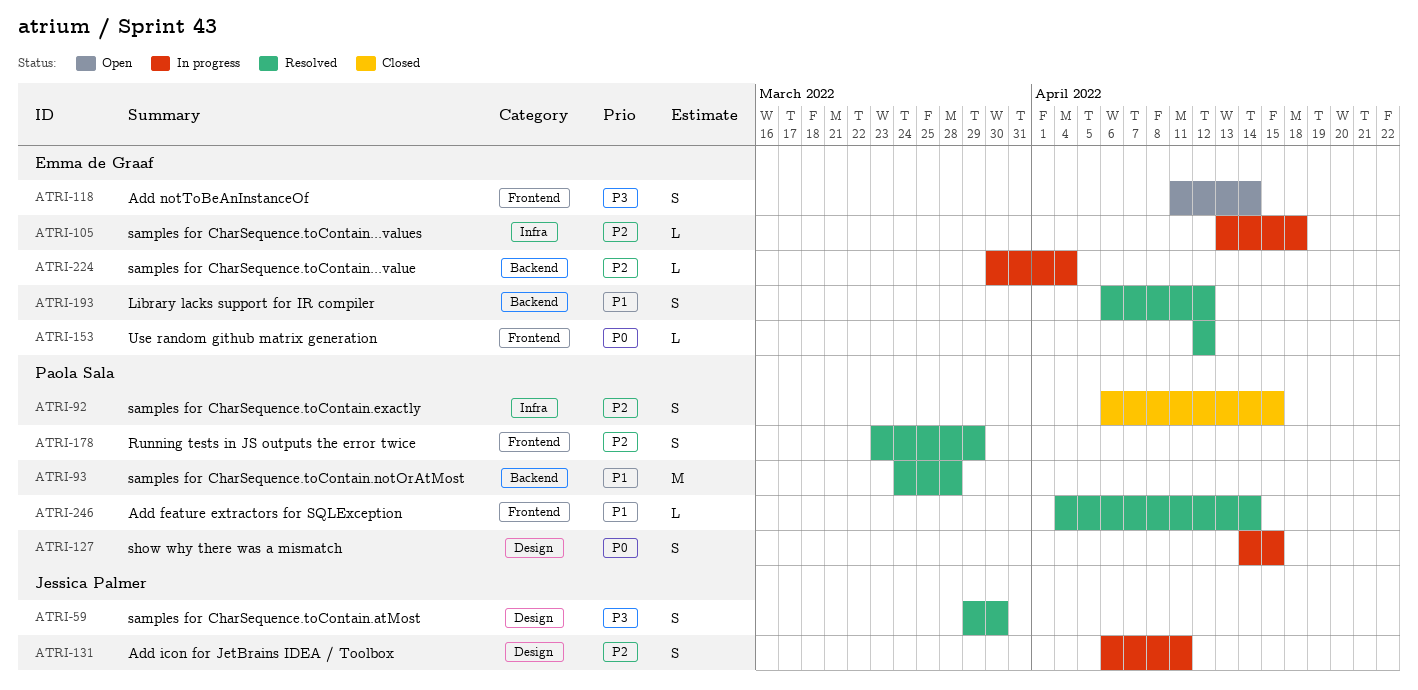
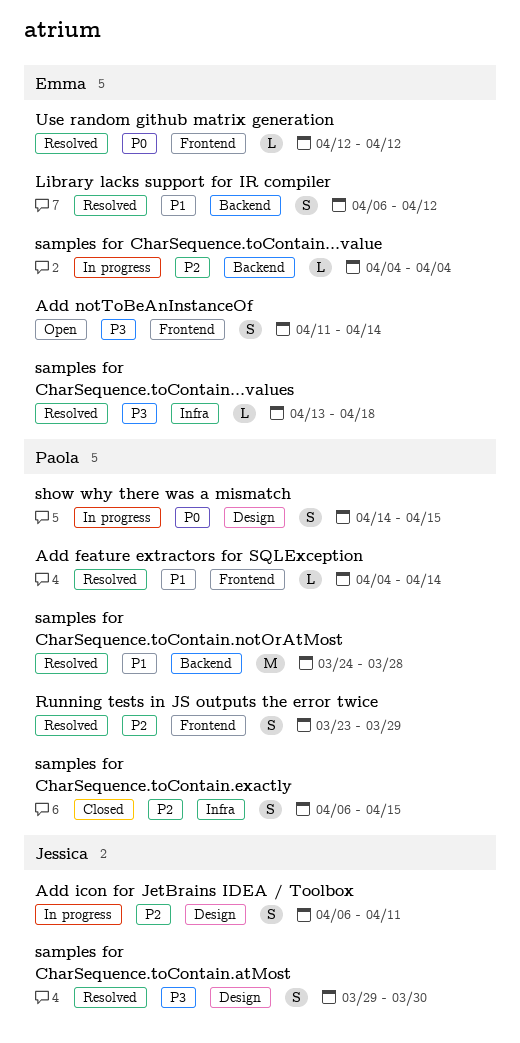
samples for CharSequence.toContain...value, start: Mar 30 -> Apr 4
samples for CharSequence.toContain...values, status: In progress -> Resolved
samples for CharSequence.toContain...values, priority: P2 -> P3

